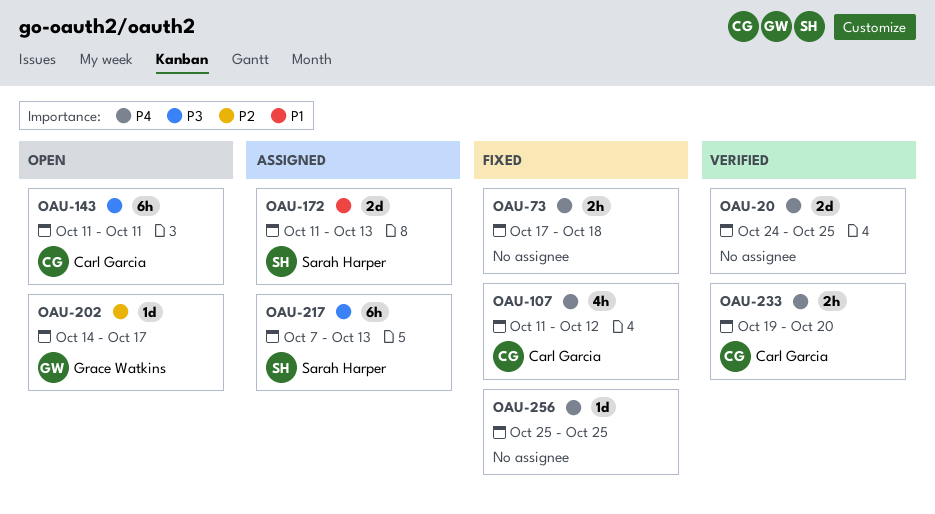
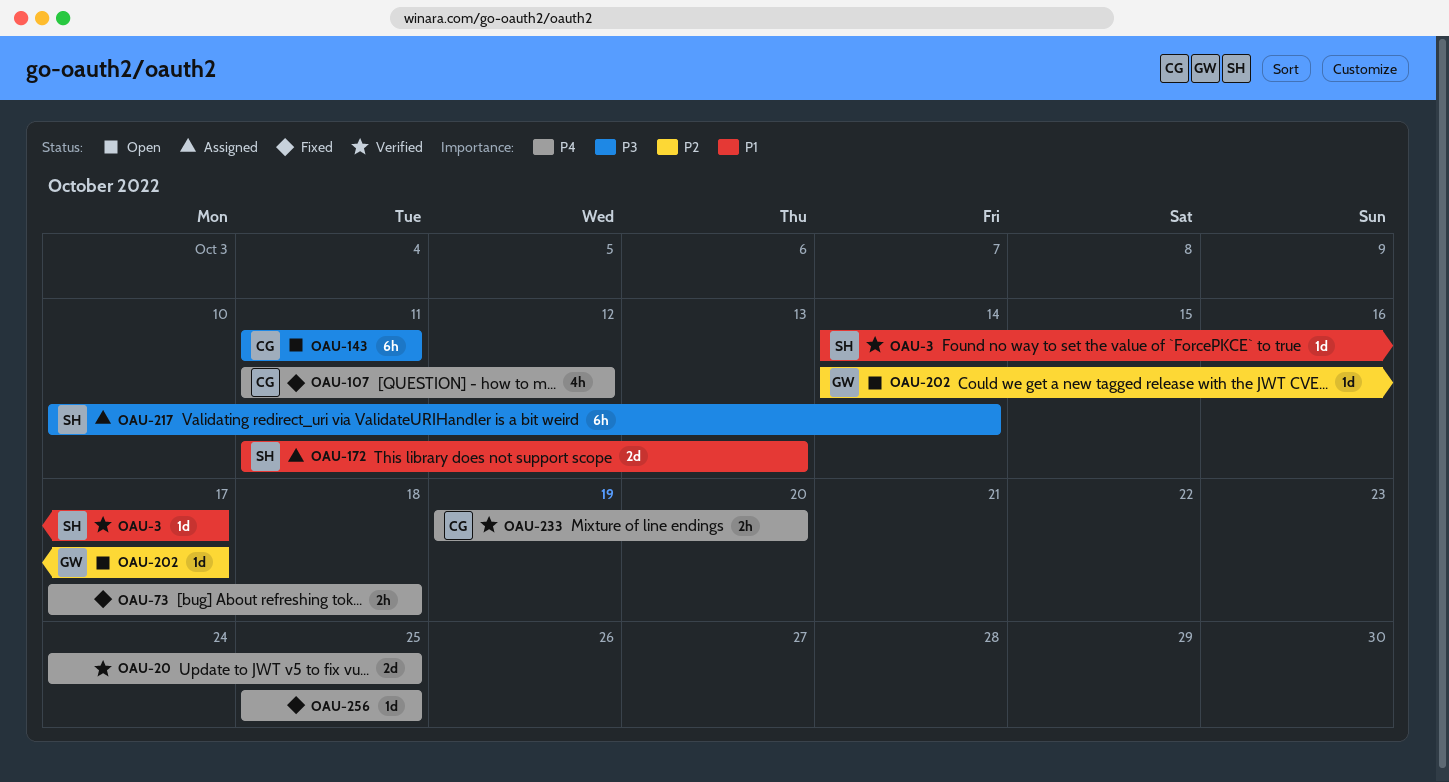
OAU-3: none -> present
OAU-217, start: Oct 7 -> Oct 10
OAU-217, due: Oct 13 -> Oct 14

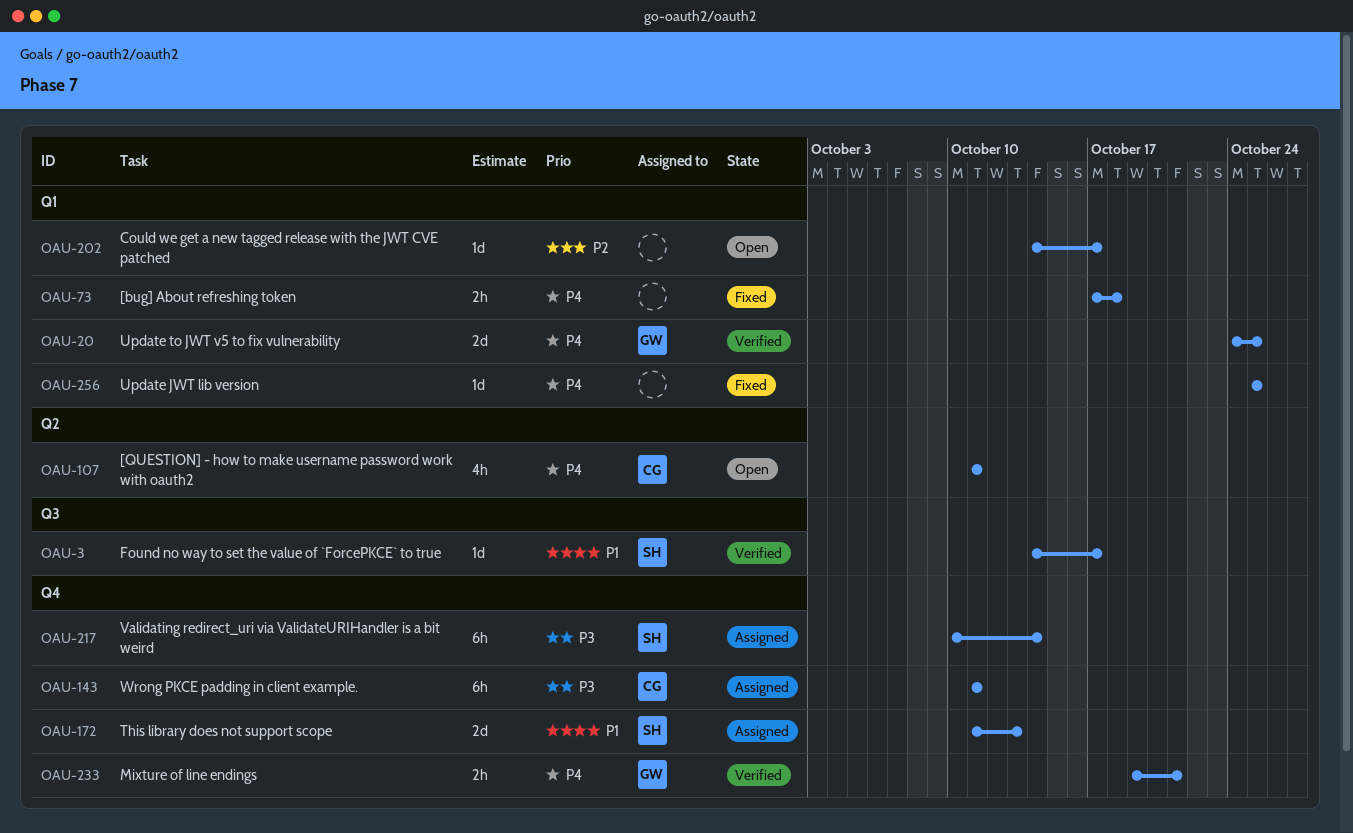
OAU-20, owner: none -> GW
OAU-107, status: Fixed -> Open
OAU-107, due: Oct 12 -> Oct 11
OAU-143, status: Open -> Assigned
OAU-202, owner: GW -> none
OAU-233, owner: CG -> GW
OAU-233, due: Oct 20 -> Oct 21

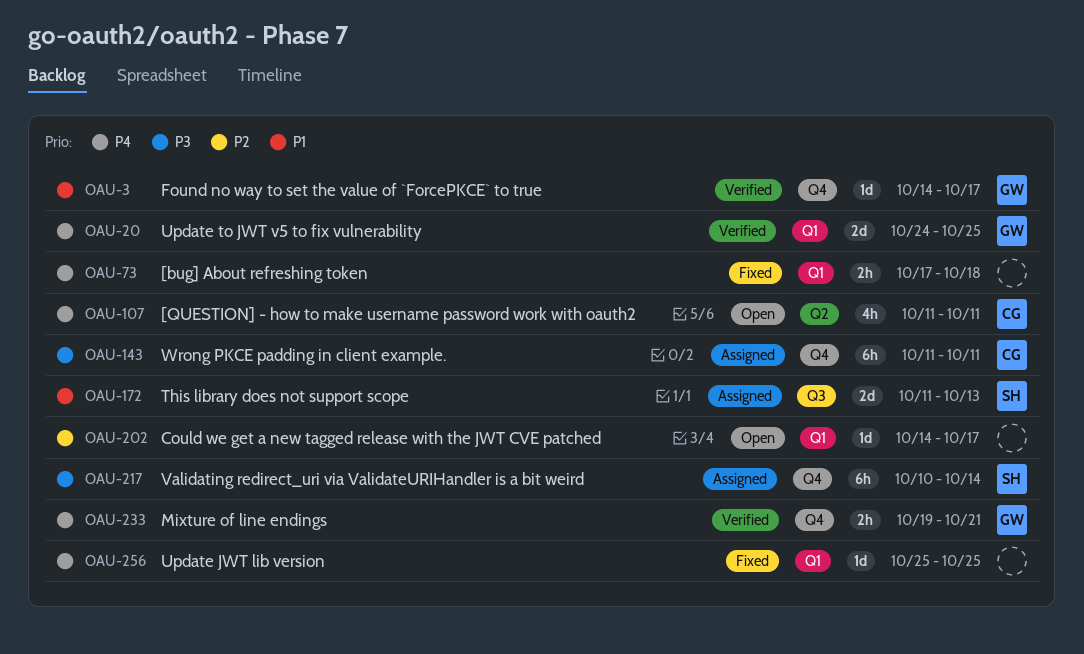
OAU-3, owner: SH -> GW
OAU-3, label: Q3 -> Q4
OAU-172, label: Q4 -> Q3

